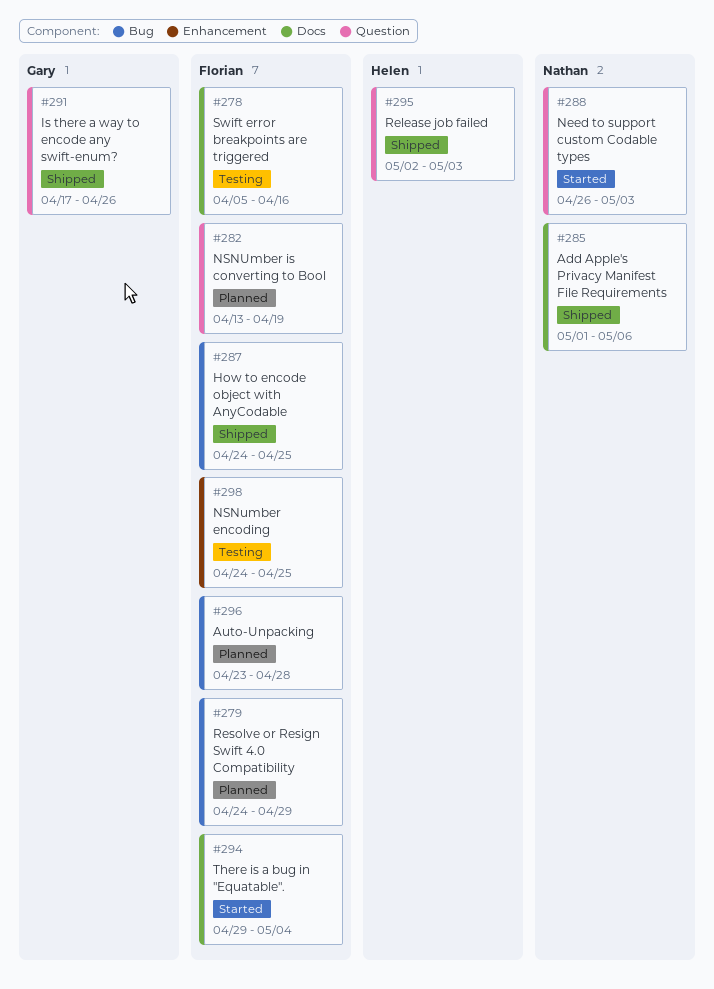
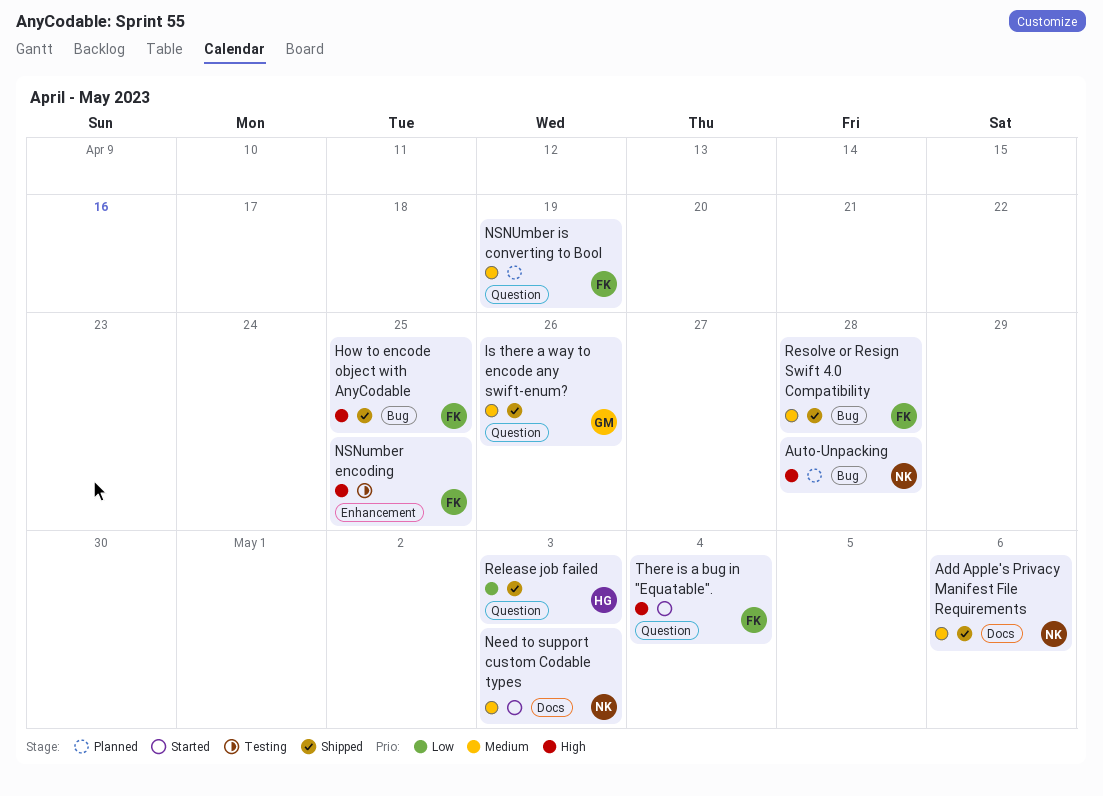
Auto-Unpacking, owner: Florian -> Nathan
Need to support custom Codable types, label: Question -> Docs
Resolve or Resign Swift 4.0 Compatibility, status: Planned -> Shipped
Resolve or Resign Swift 4.0 Compatibility, due: Apr 29 -> Apr 28
Swift error breakpoints are triggered: present -> none
There is a bug in "Equatable"., label: Docs -> Question

